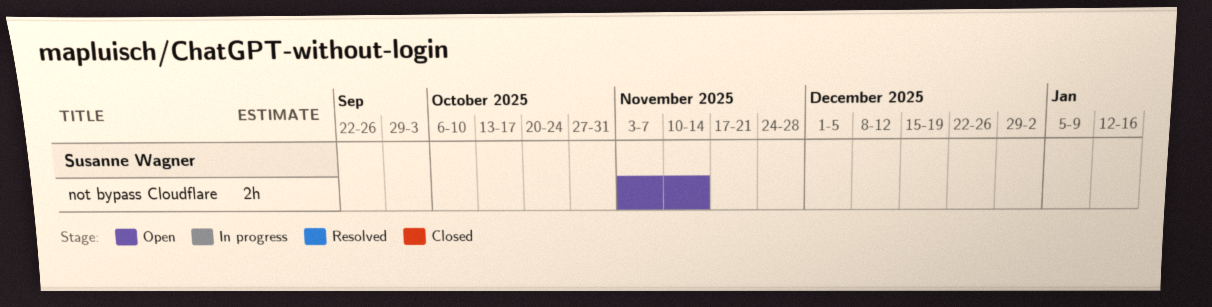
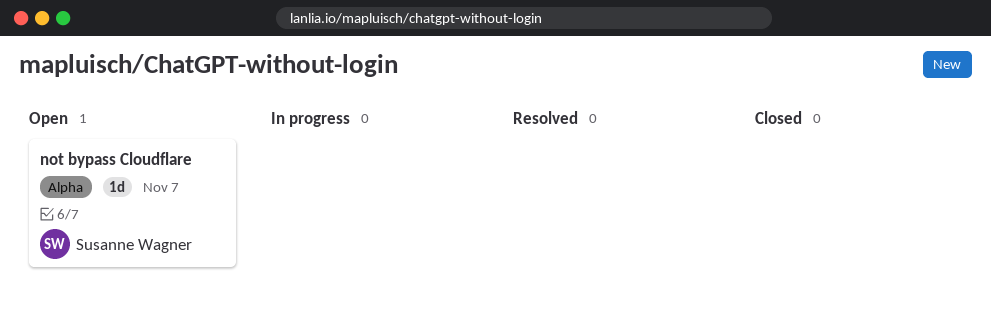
not bypass Cloudflare, estimate: 2h -> 1d
not bypass Cloudflare, due: Nov 14 -> Nov 7

